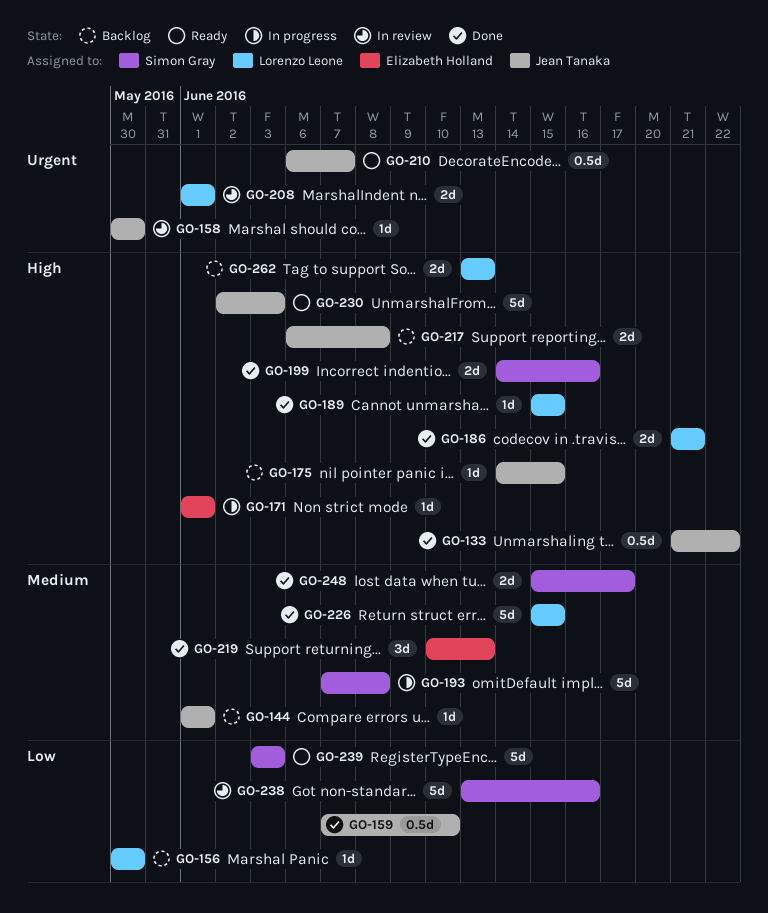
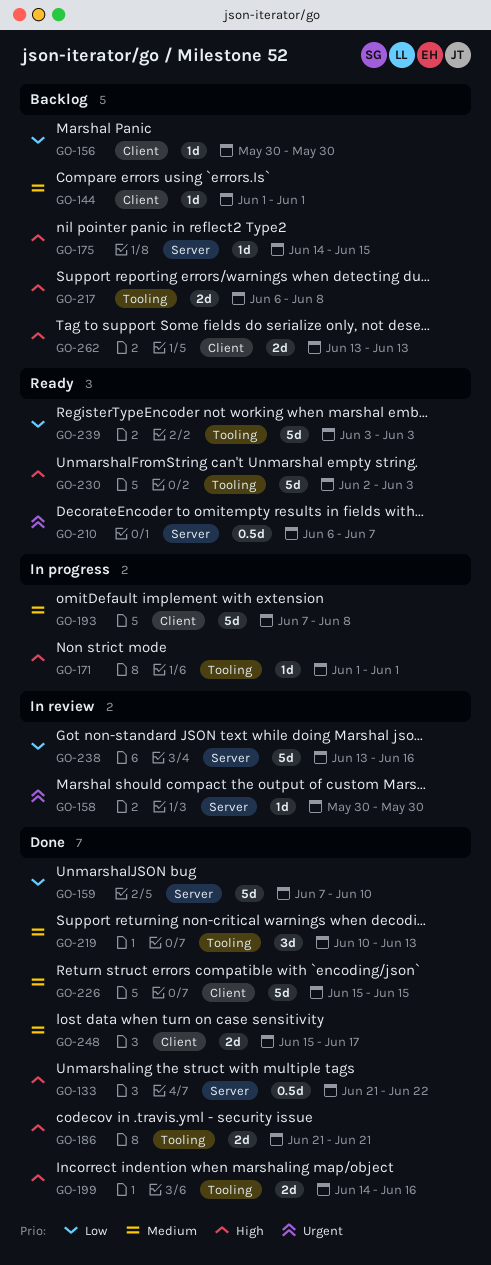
GO-159, estimate: 0.5d -> 5d
GO-189: present -> none
GO-208: present -> none

